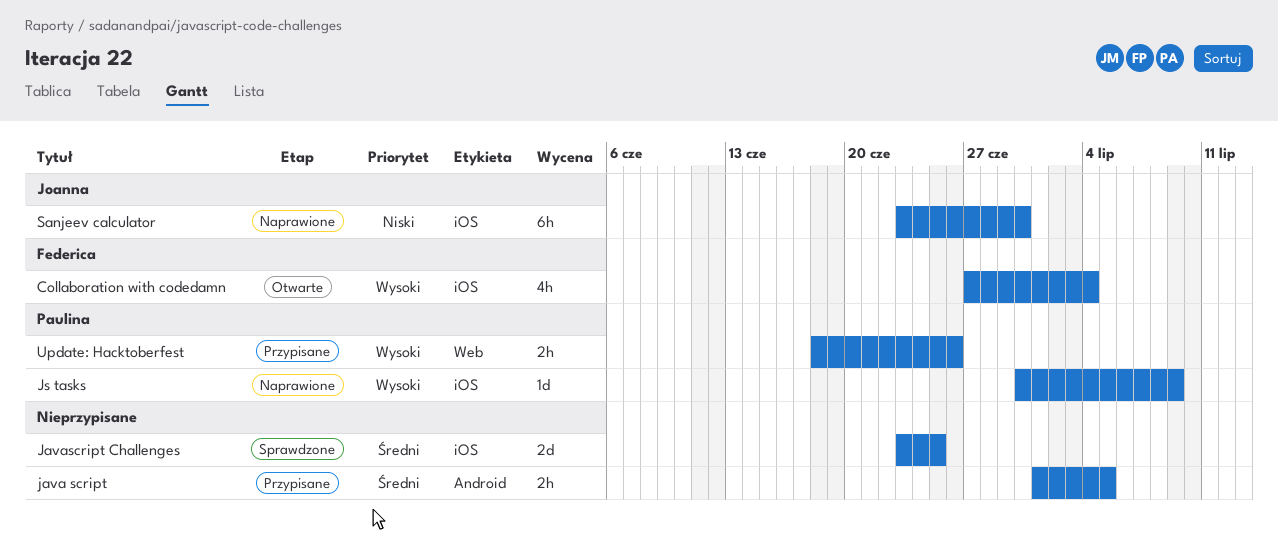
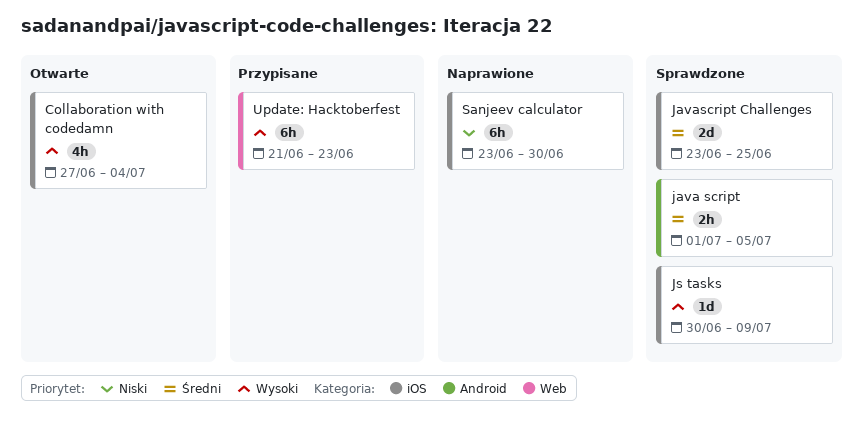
java script, status: Przypisane -> Sprawdzone
Js tasks, status: Naprawione -> Sprawdzone
Update: Hacktoberfest, estimate: 2h -> 6h
Update: Hacktoberfest, start: Jun 18 -> Jun 21
Update: Hacktoberfest, due: Jun 26 -> Jun 23

